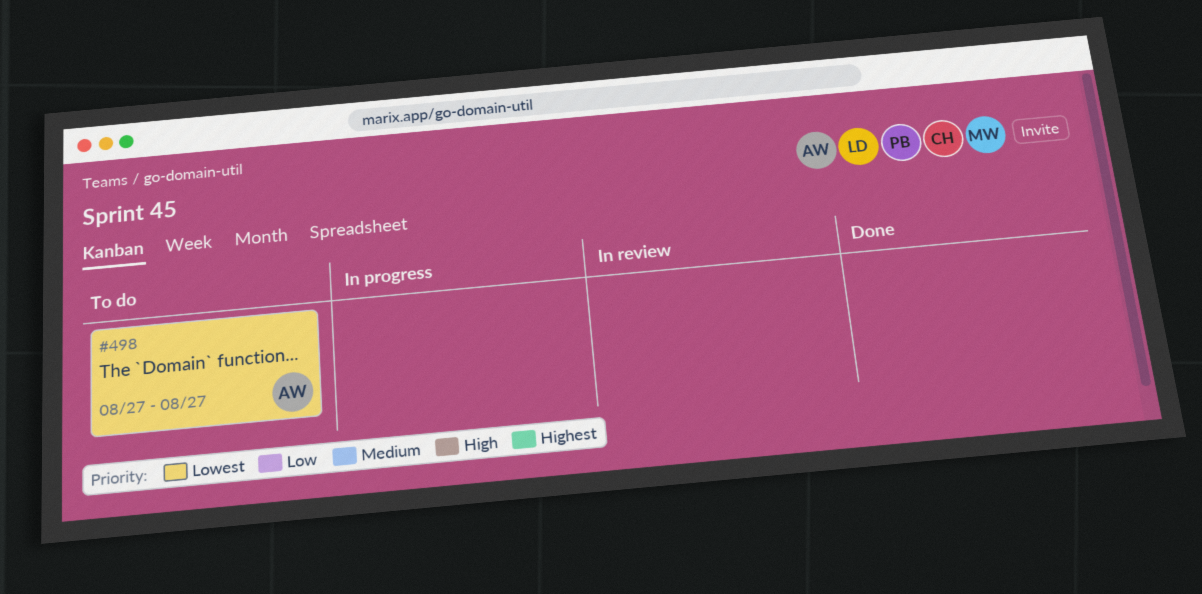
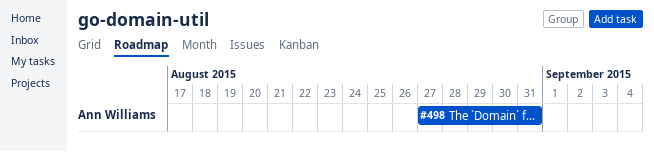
#498, due: Aug 27 -> Aug 31

